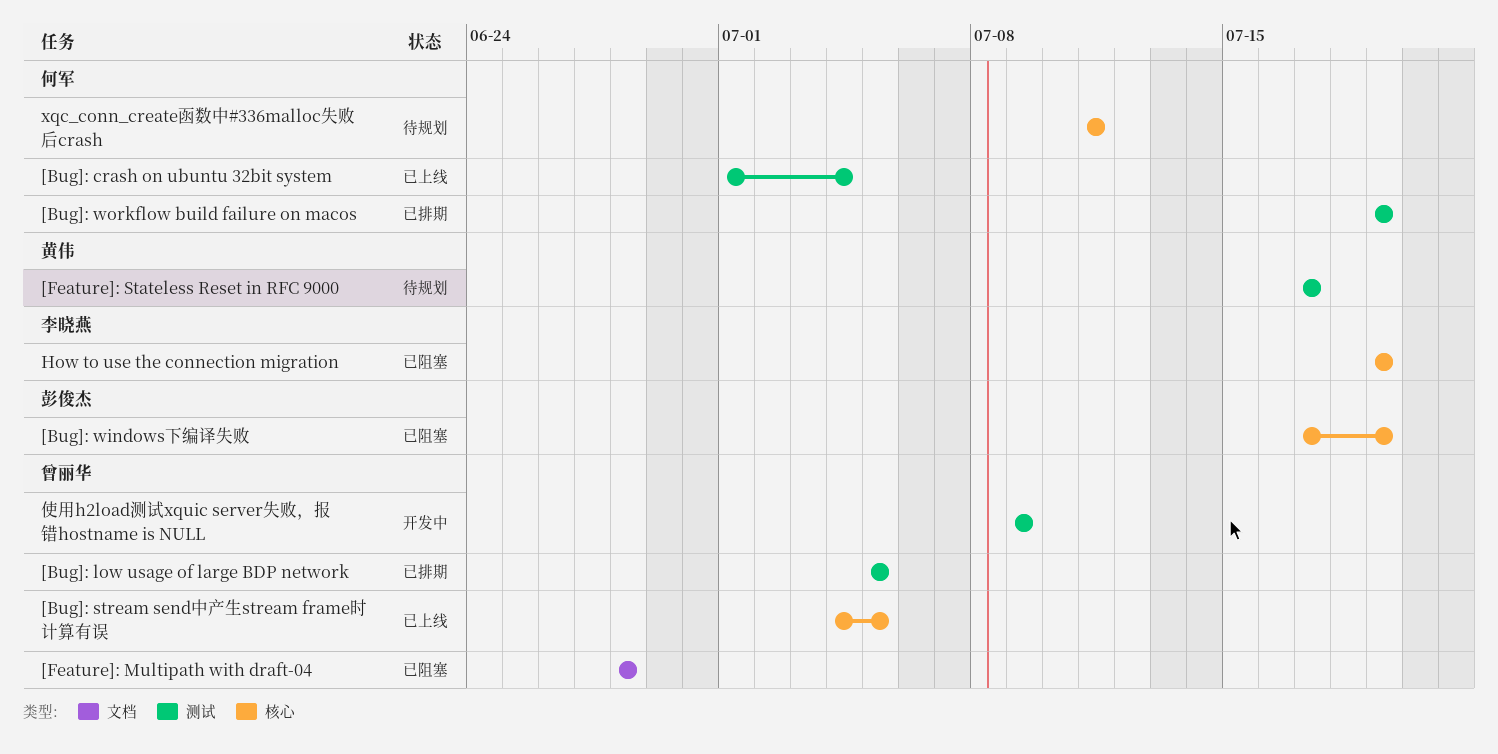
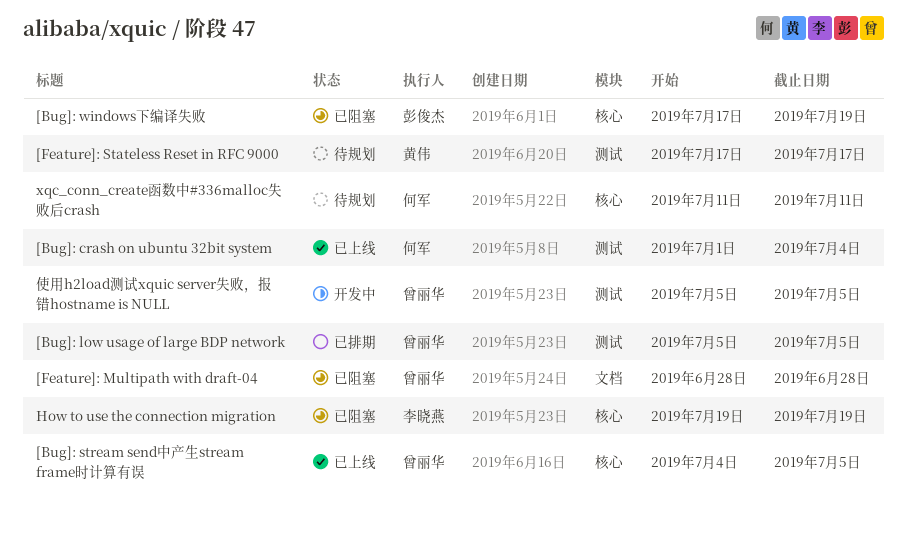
[Bug]: workflow build failure on macos: present -> none
使用h2load测试xquic server失败，报错hostname is NULL, start: Jul 9 -> Jul 5
使用h2load测试xquic server失败，报错hostname is NULL, due: Jul 9 -> Jul 5

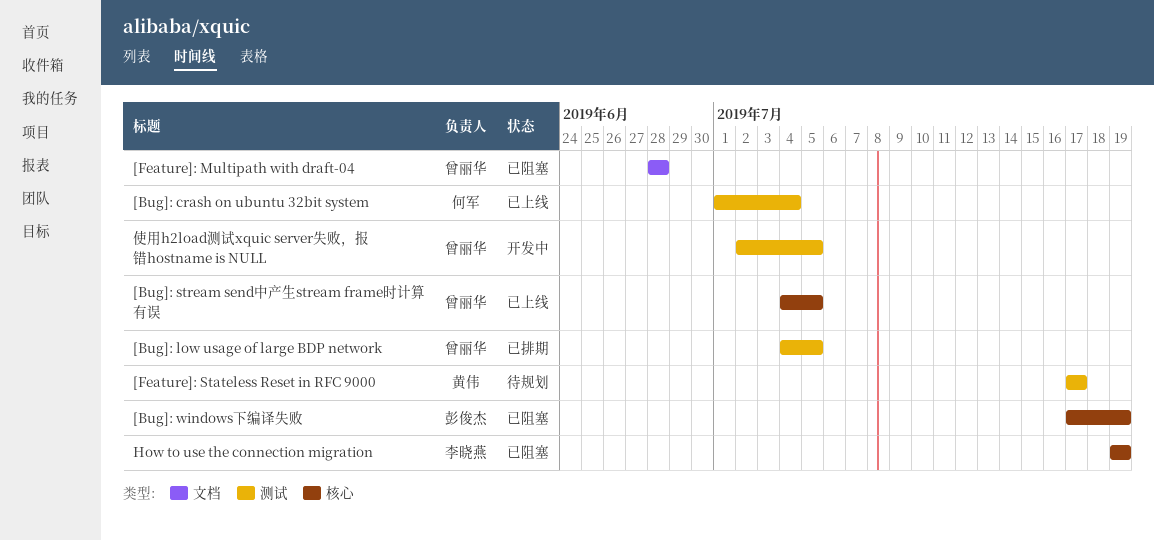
[Bug]: low usage of large BDP network, start: Jul 5 -> Jul 4
xqc_conn_create函数中#336malloc失败后crash: present -> none
使用h2load测试xquic server失败，报错hostname is NULL, start: Jul 5 -> Jul 2

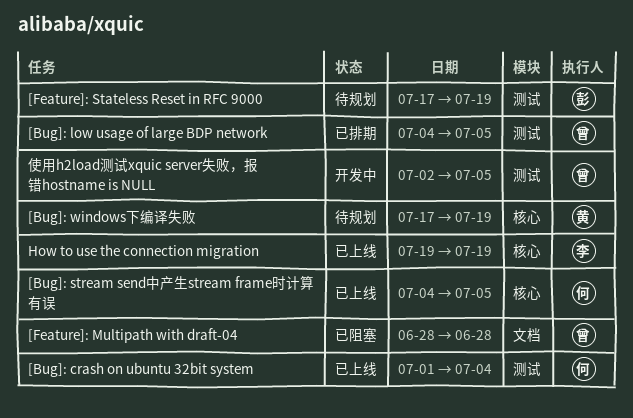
[Bug]: stream send中产生stream frame时计算有误, owner: 曾丽华 -> 何军
[Bug]: windows下编译失败, status: 已阻塞 -> 待规划
[Bug]: windows下编译失败, owner: 彭俊杰 -> 黄伟
[Feature]: Stateless Reset in RFC 9000, owner: 黄伟 -> 彭俊杰
[Feature]: Stateless Reset in RFC 9000, due: Jul 17 -> Jul 19
How to use the connection migration, status: 已阻塞 -> 已上线

